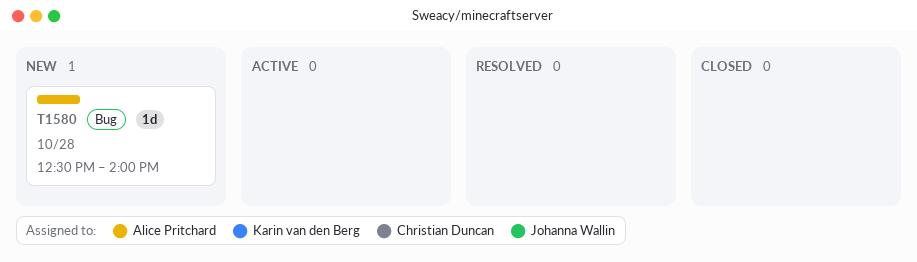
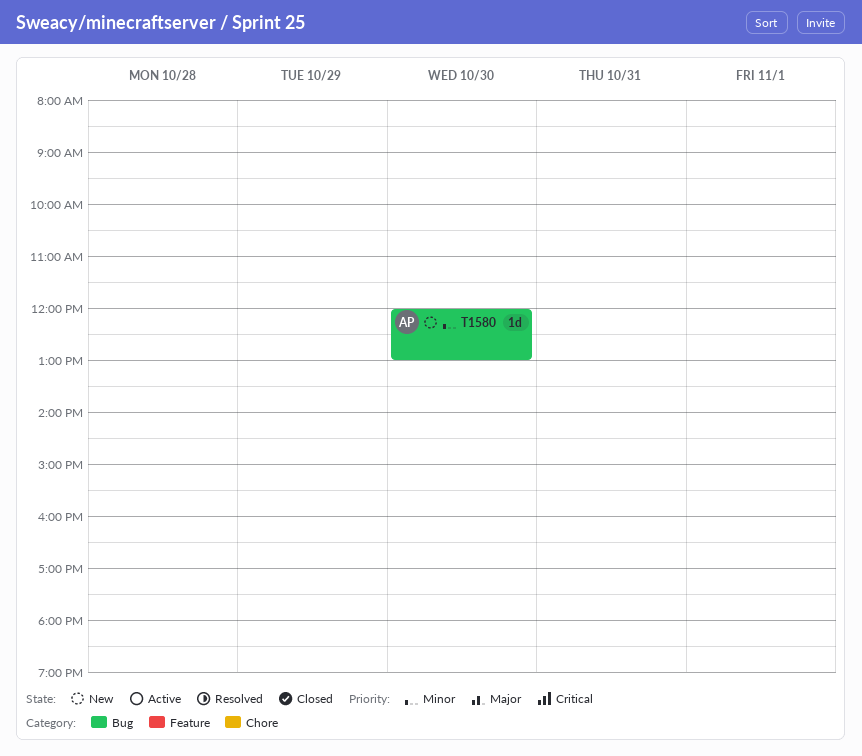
T1580, day: Oct 28 -> Oct 30
T1580, begins: 12:30 -> 12:00
T1580, ends: 14:00 -> 13:00

